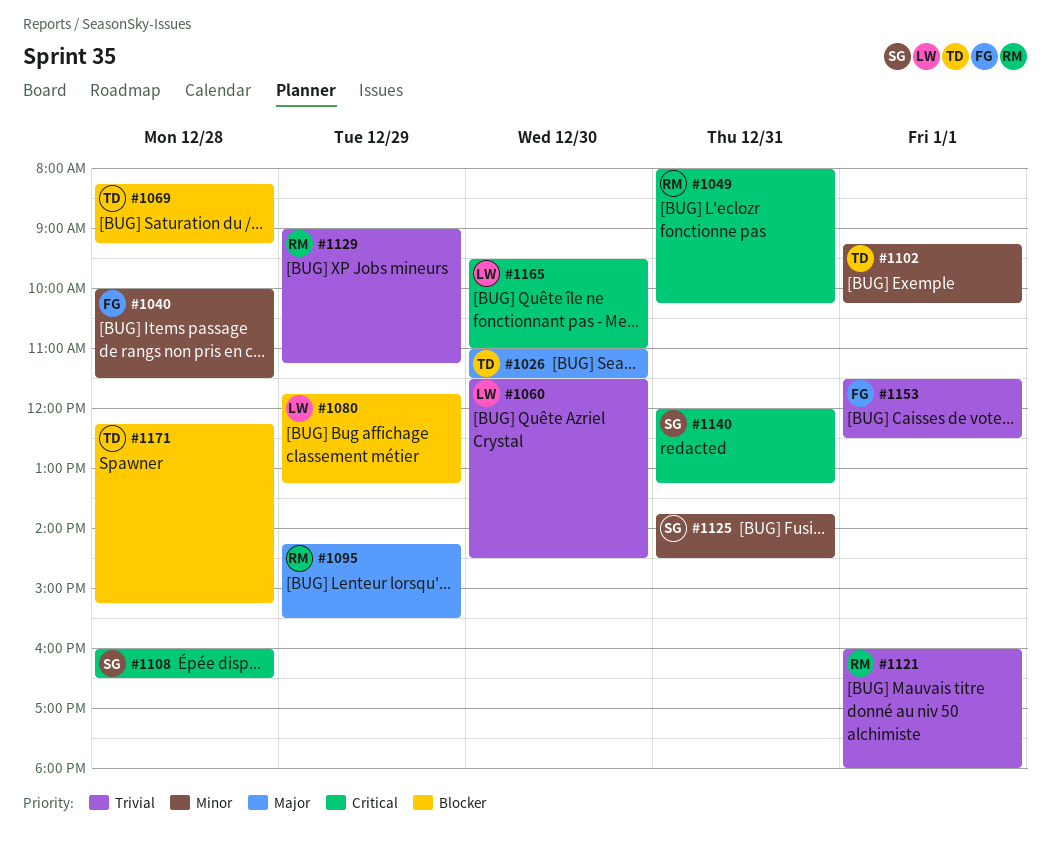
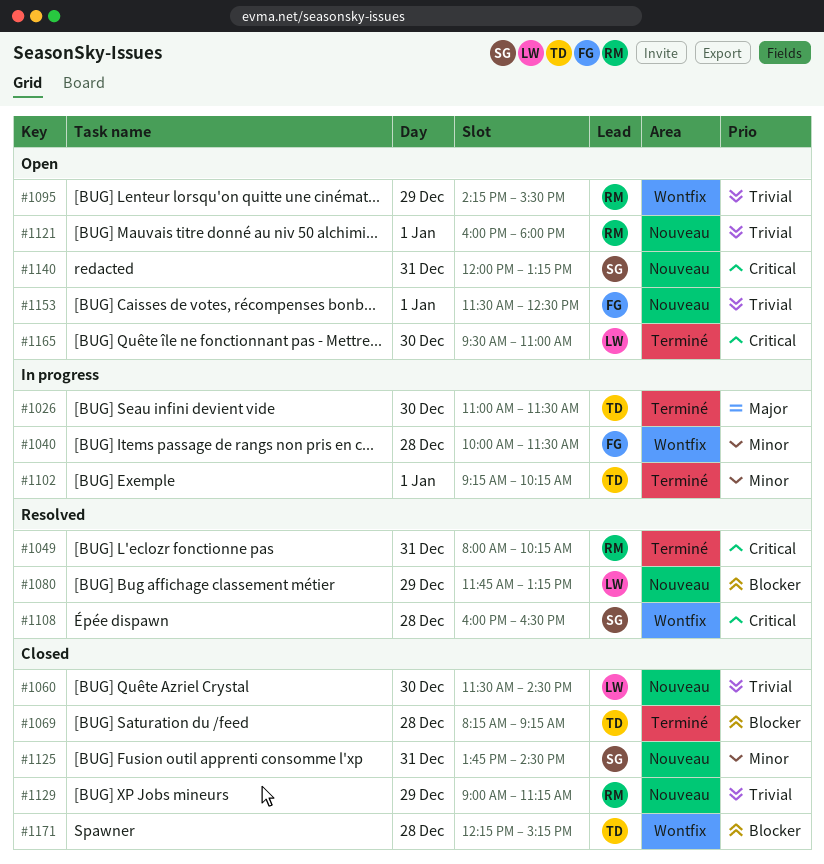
#1095, priority: Major -> Trivial

